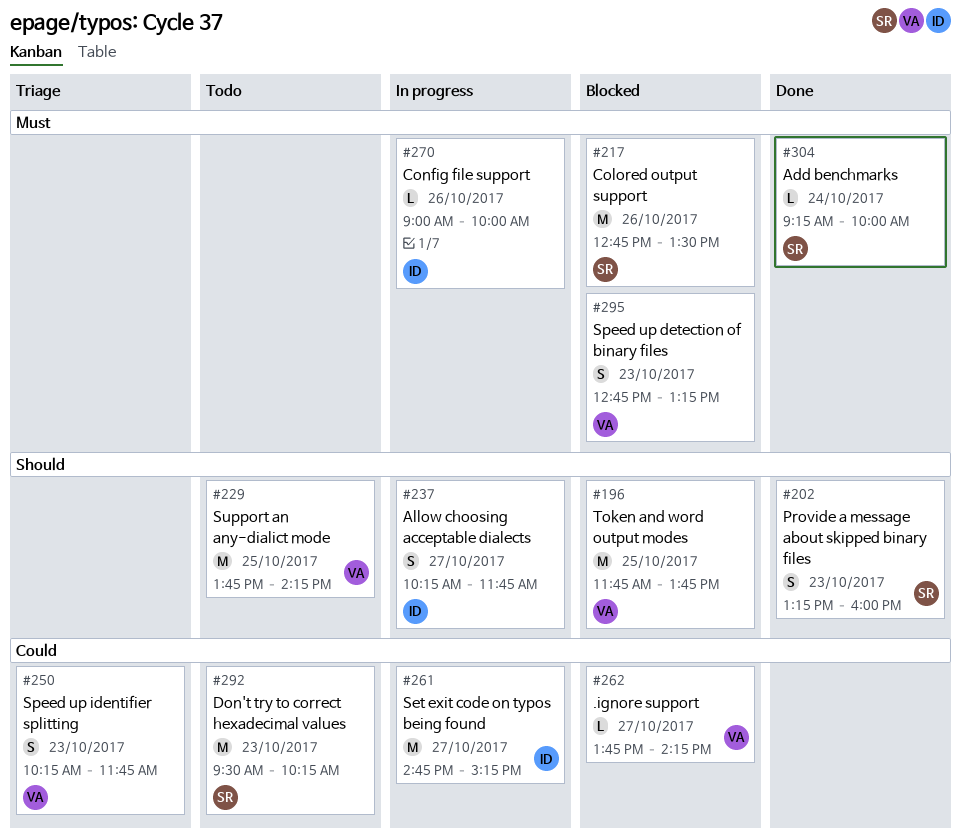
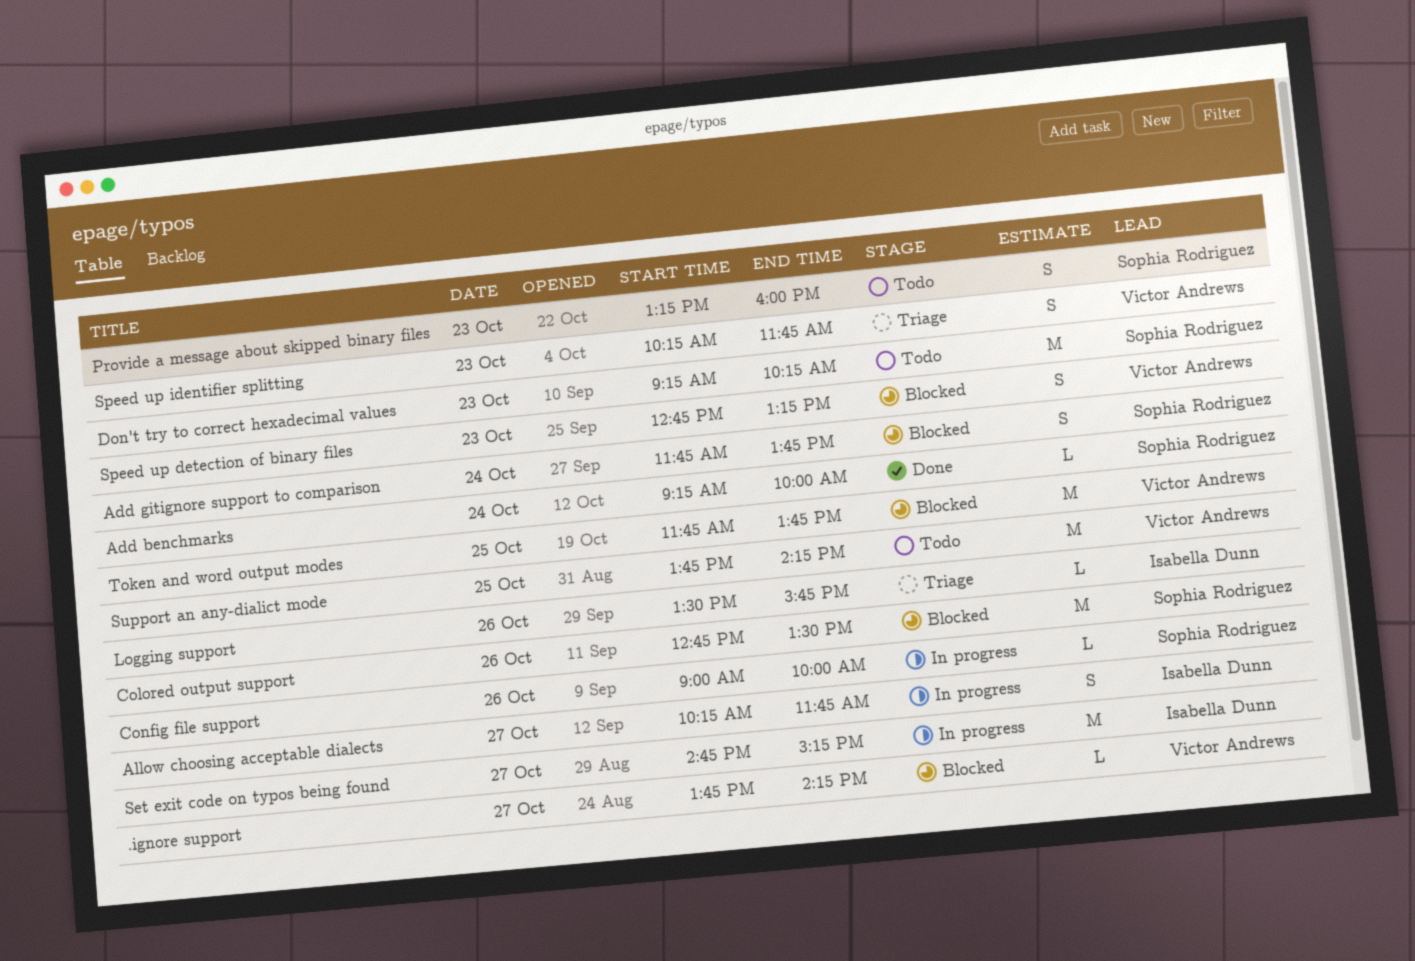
Add gitignore support to comparison: none -> present
Config file support, owner: Isabella Dunn -> Sophia Rodriguez
Don't try to correct hexadecimal values, begins: 09:30 -> 09:15
Logging support: none -> present
Provide a message about skipped binary files, status: Done -> Todo

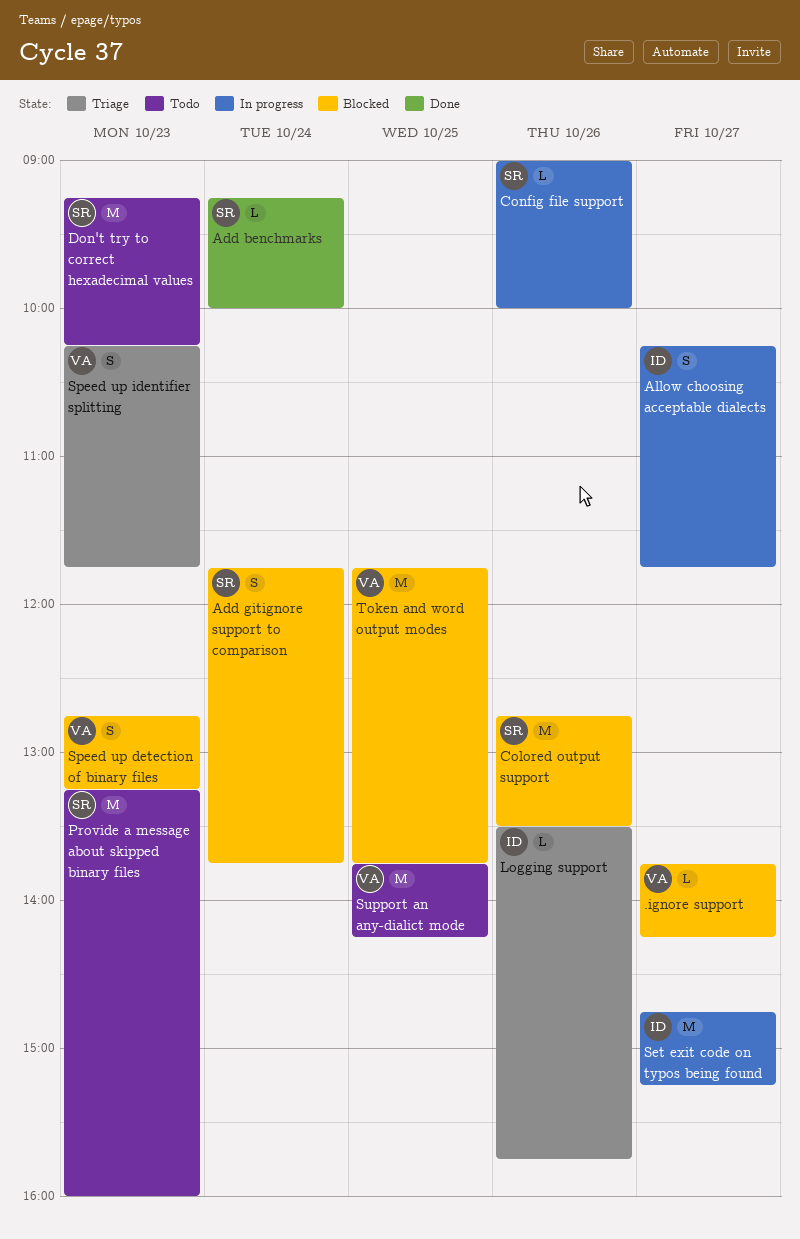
Provide a message about skipped binary files, estimate: S -> M

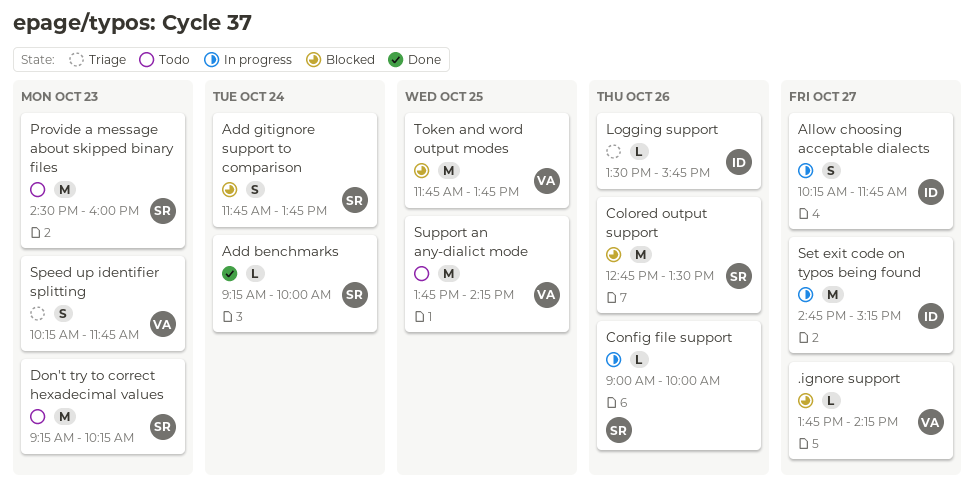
Provide a message about skipped binary files, begins: 13:15 -> 14:30
Speed up detection of binary files: present -> none

